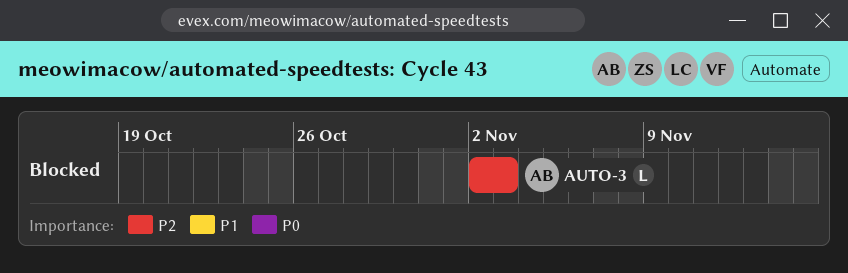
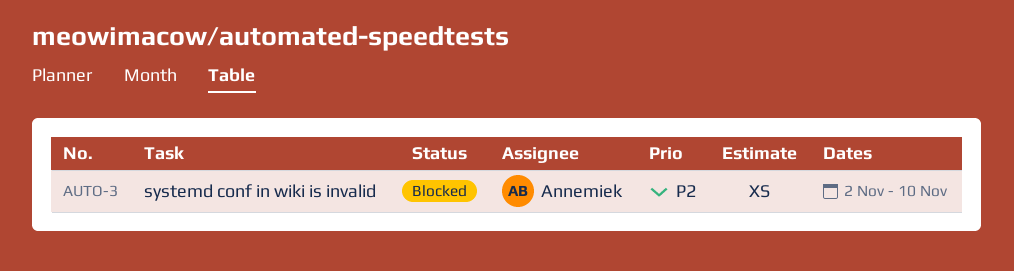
AUTO-3, estimate: L -> XS
AUTO-3, due: Nov 3 -> Nov 10

